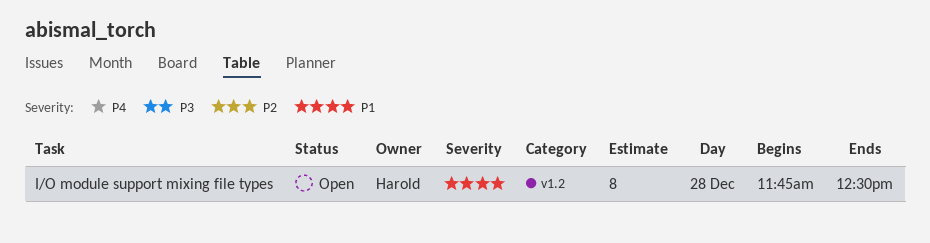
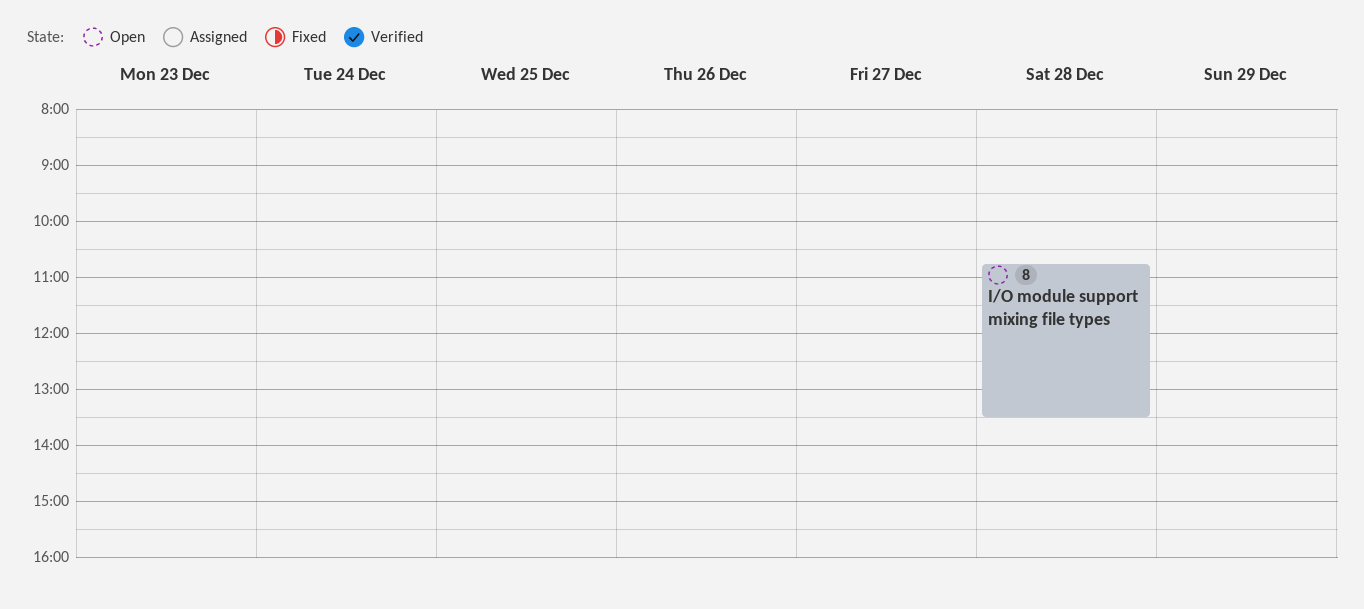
I/O module support mixing file types, begins: 11:45 -> 10:45
I/O module support mixing file types, ends: 12:30 -> 13:30

